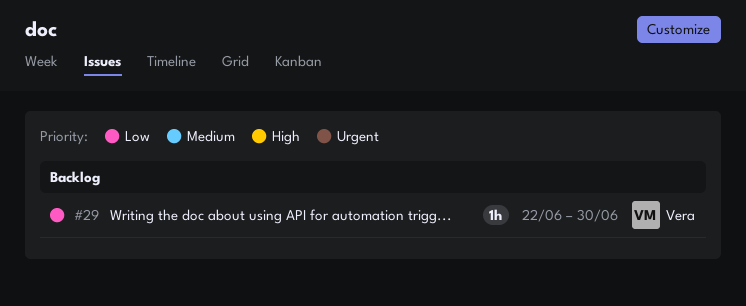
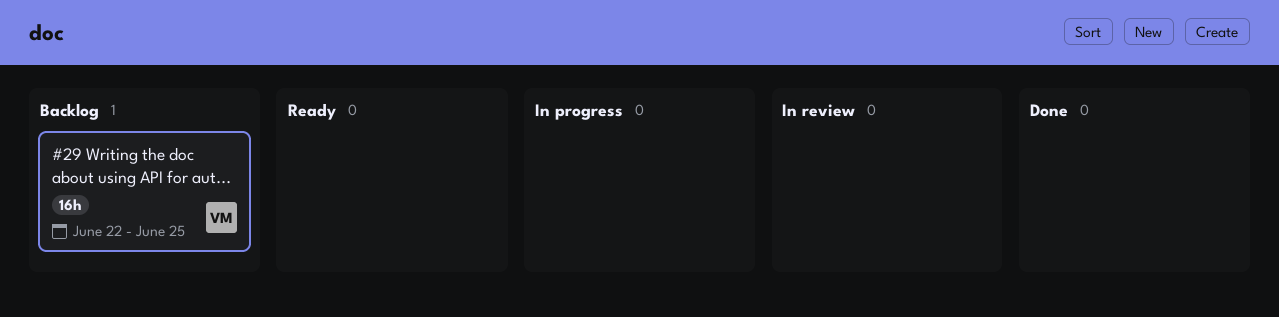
#29, estimate: 1h -> 16h
#29, due: Jun 30 -> Jun 25

